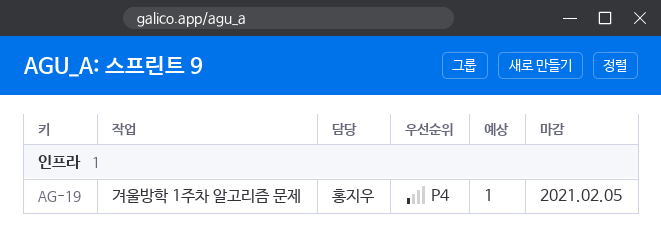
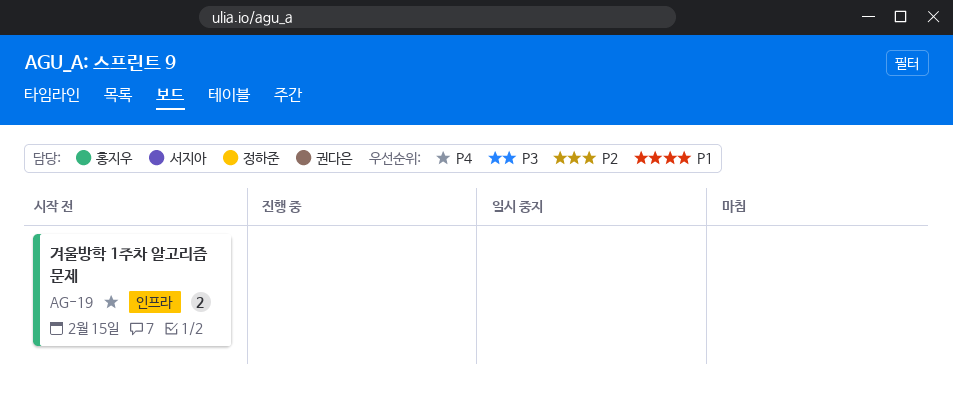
AG-19, estimate: 1 -> 2
AG-19, due: Feb 5 -> Feb 15

